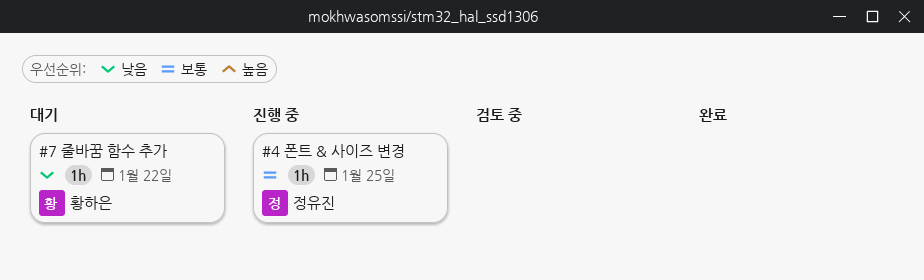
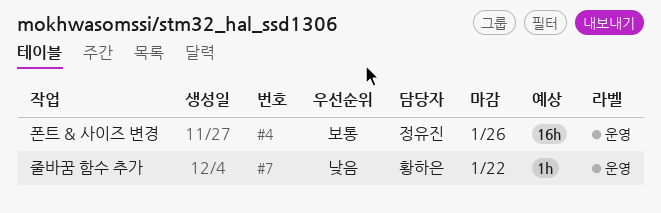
#4, estimate: 1h -> 16h
#4, due: Jan 25 -> Jan 26

